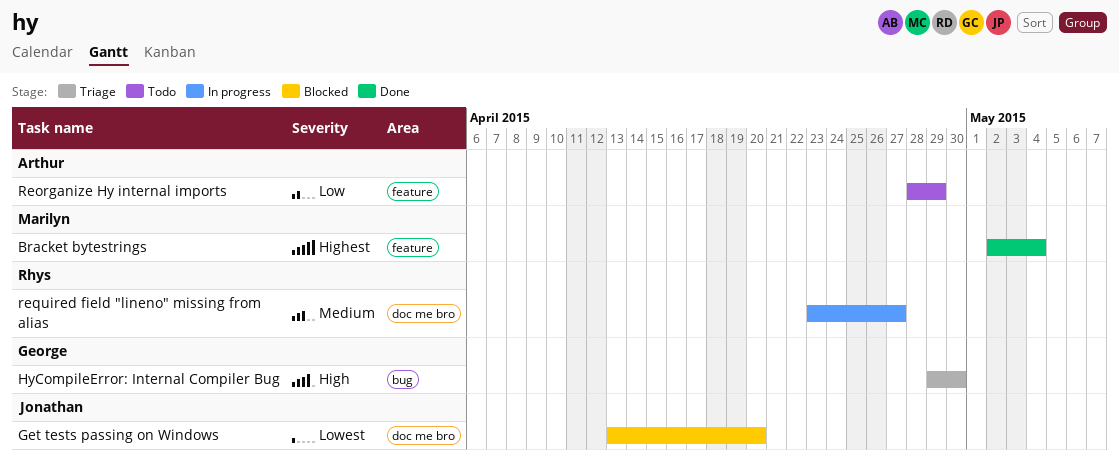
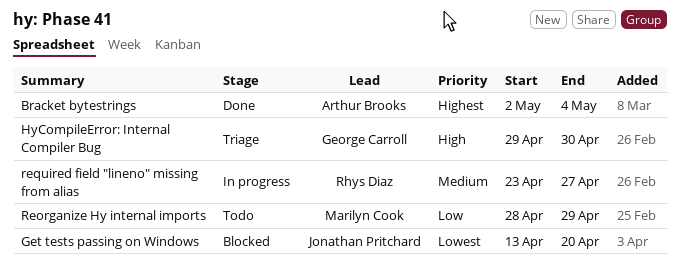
Bracket bytestrings, owner: Marilyn Cook -> Arthur Brooks
Reorganize Hy internal imports, owner: Arthur Brooks -> Marilyn Cook

